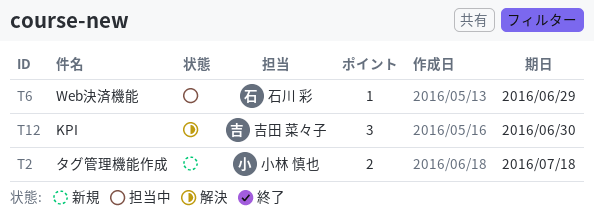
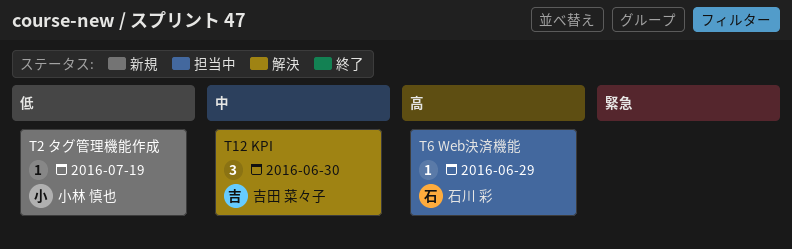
T2, estimate: 2 -> 1
T2, due: Jul 18 -> Jul 19

